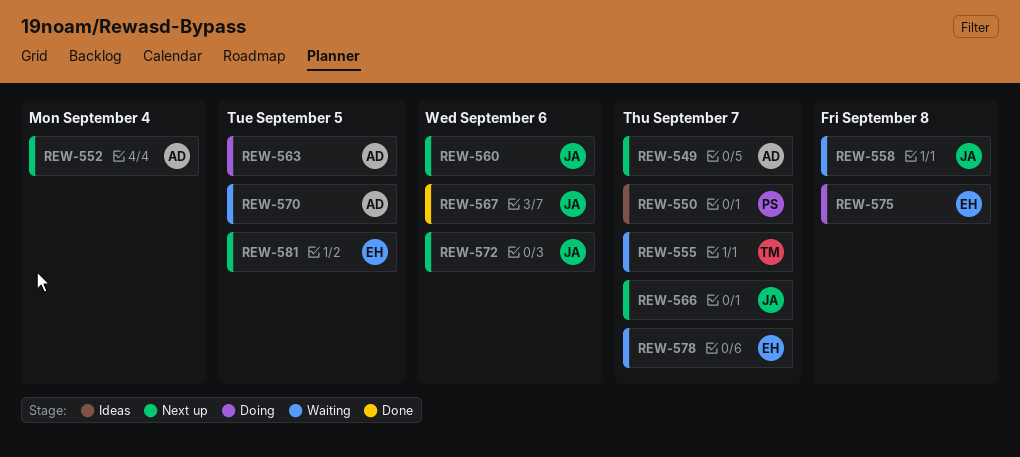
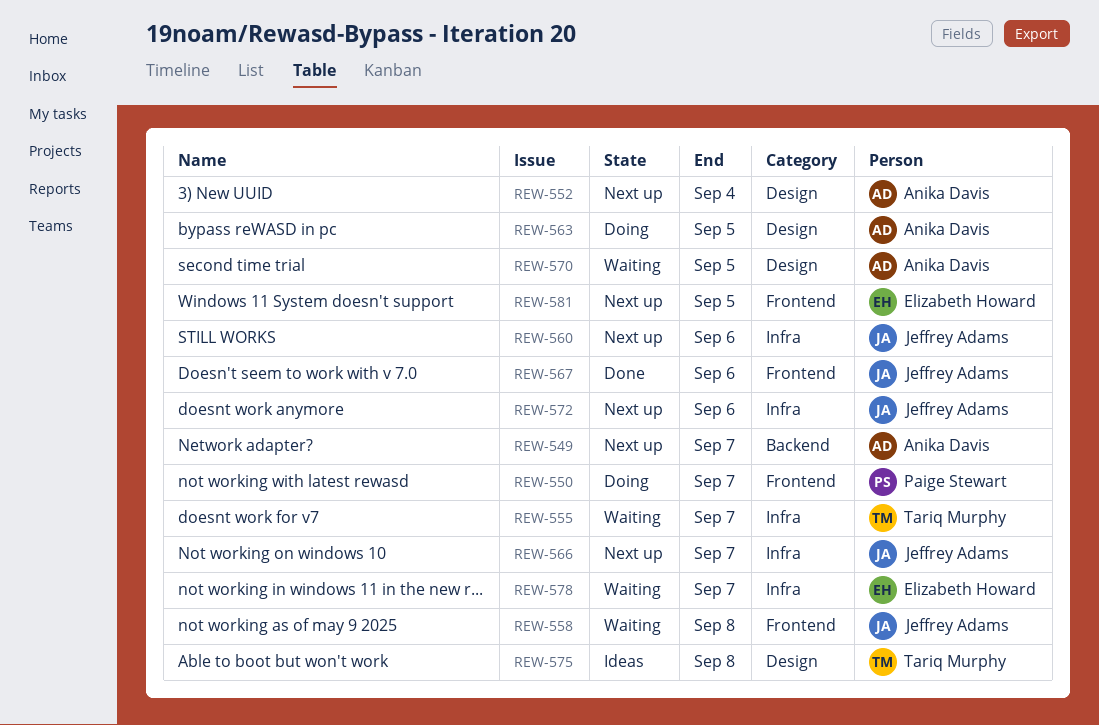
REW-550, status: Ideas -> Doing
REW-575, status: Doing -> Ideas
REW-575, owner: Elizabeth Howard -> Tariq Murphy

